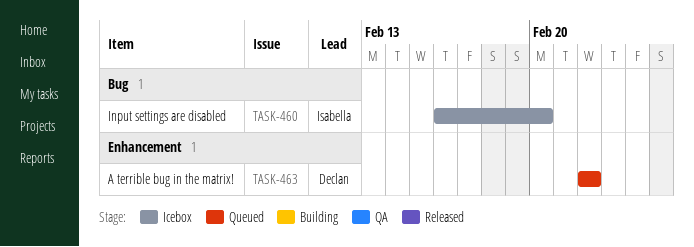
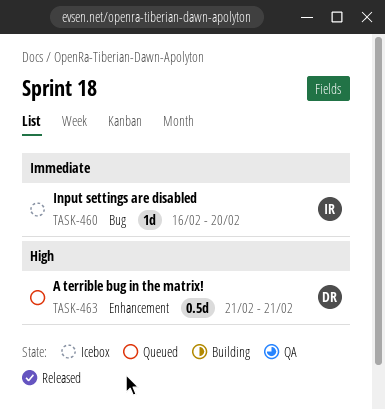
TASK-463, start: Feb 22 -> Feb 21
TASK-463, due: Feb 22 -> Feb 21

